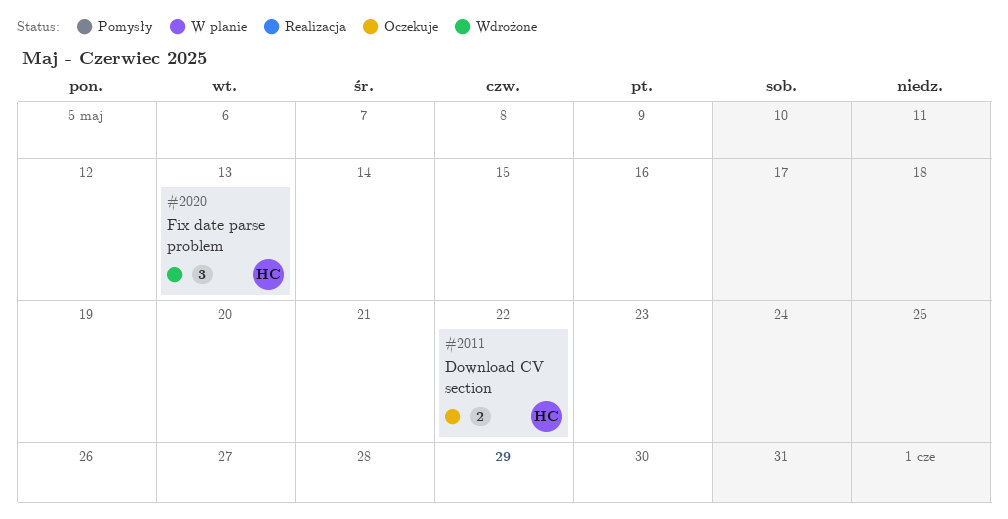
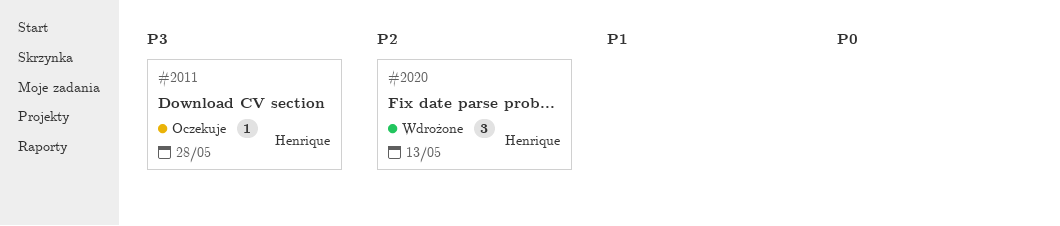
#2011, estimate: 2 -> 1
#2011, due: May 22 -> May 28

